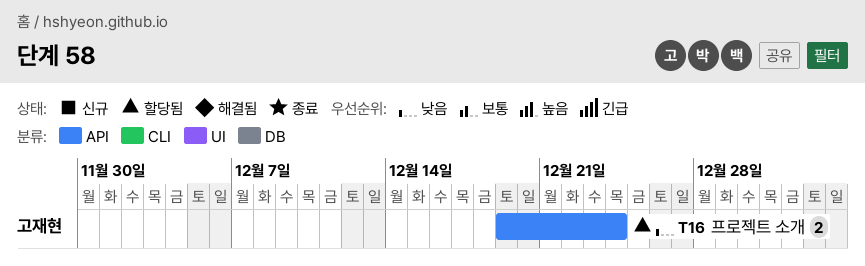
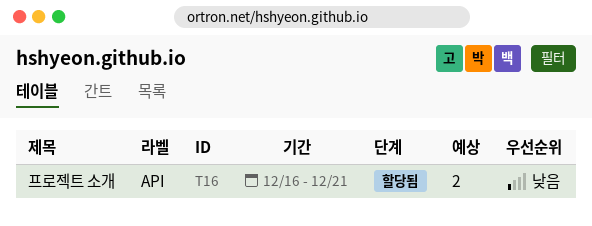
T16, start: Dec 19 -> Dec 16
T16, due: Dec 24 -> Dec 21

